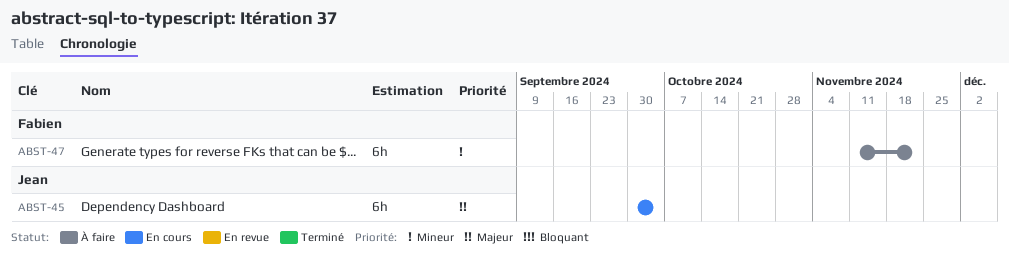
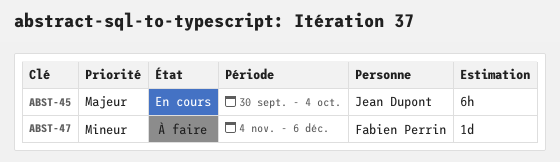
ABST-47, estimate: 6h -> 1d
ABST-47, start: Nov 11 -> Nov 4
ABST-47, due: Nov 22 -> Dec 6

